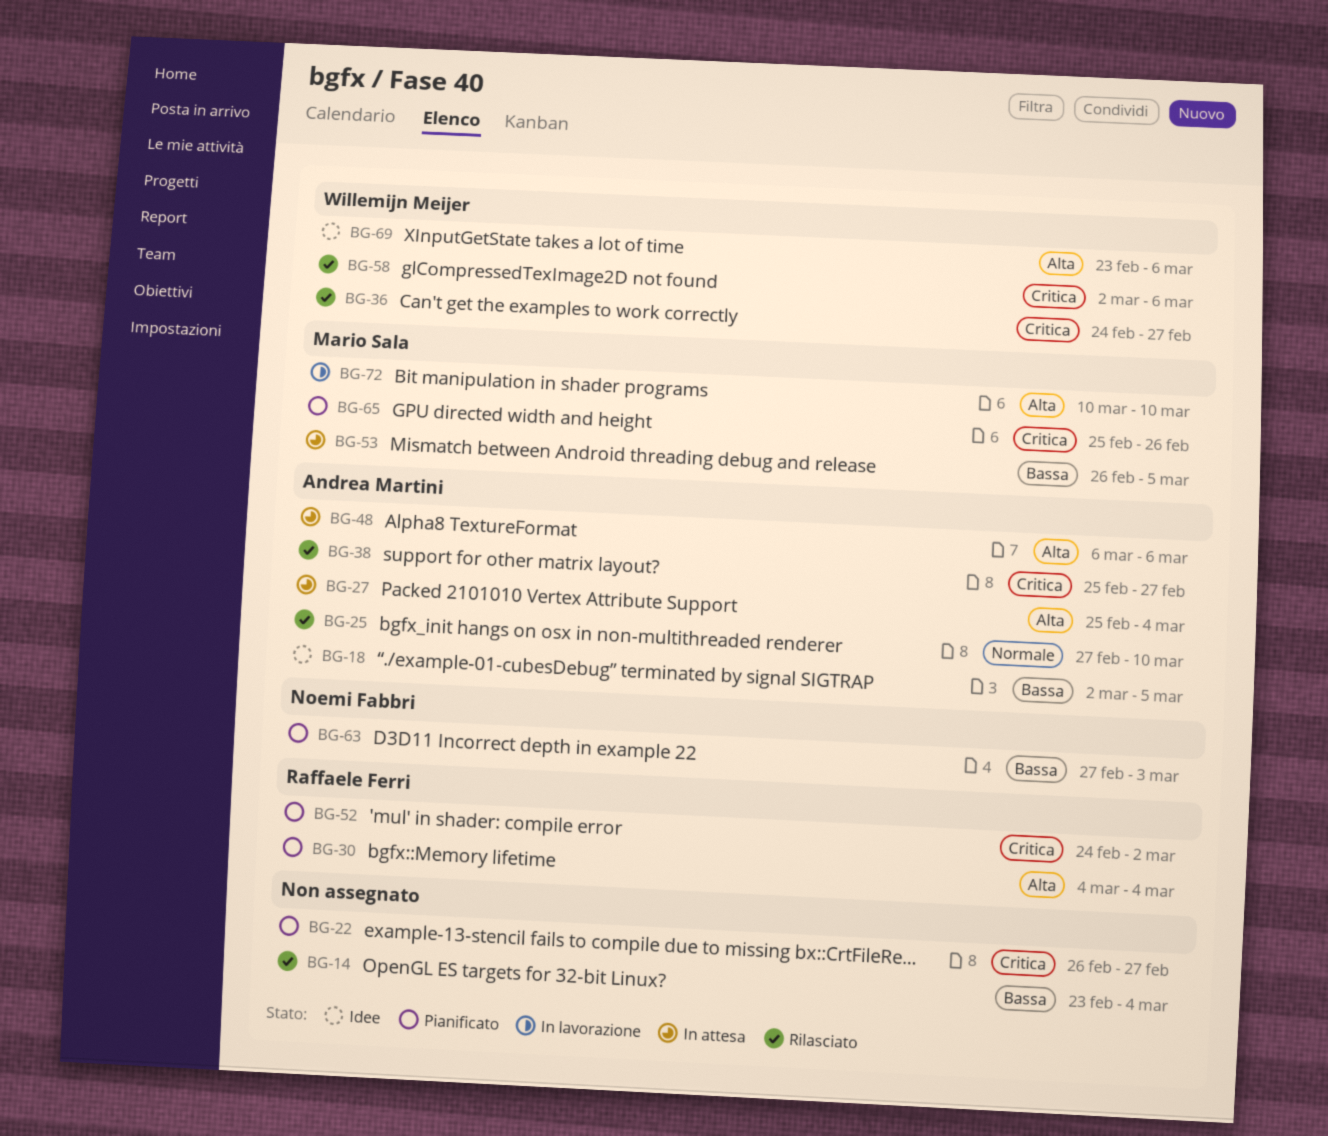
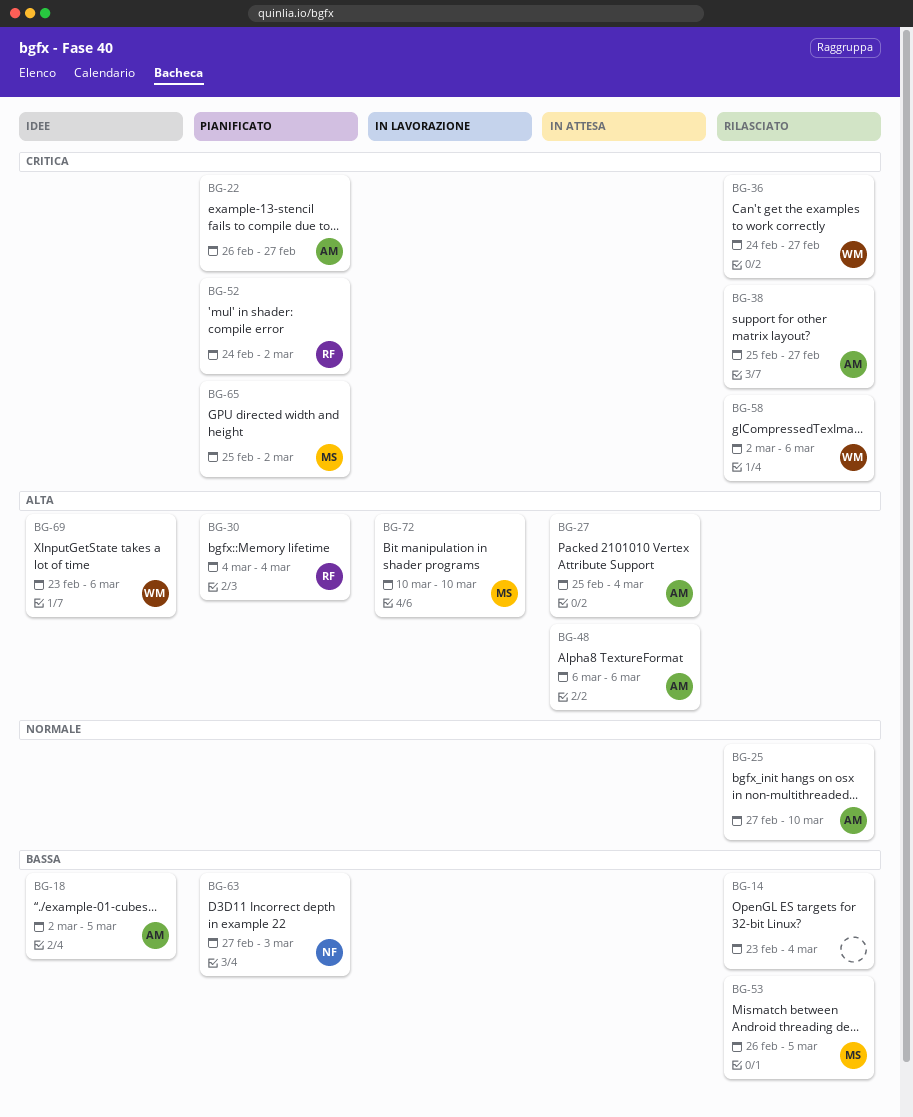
BG-22, owner: none -> Andrea Martini
BG-53, status: In attesa -> Rilasciato
BG-65, due: Feb 26 -> Mar 2

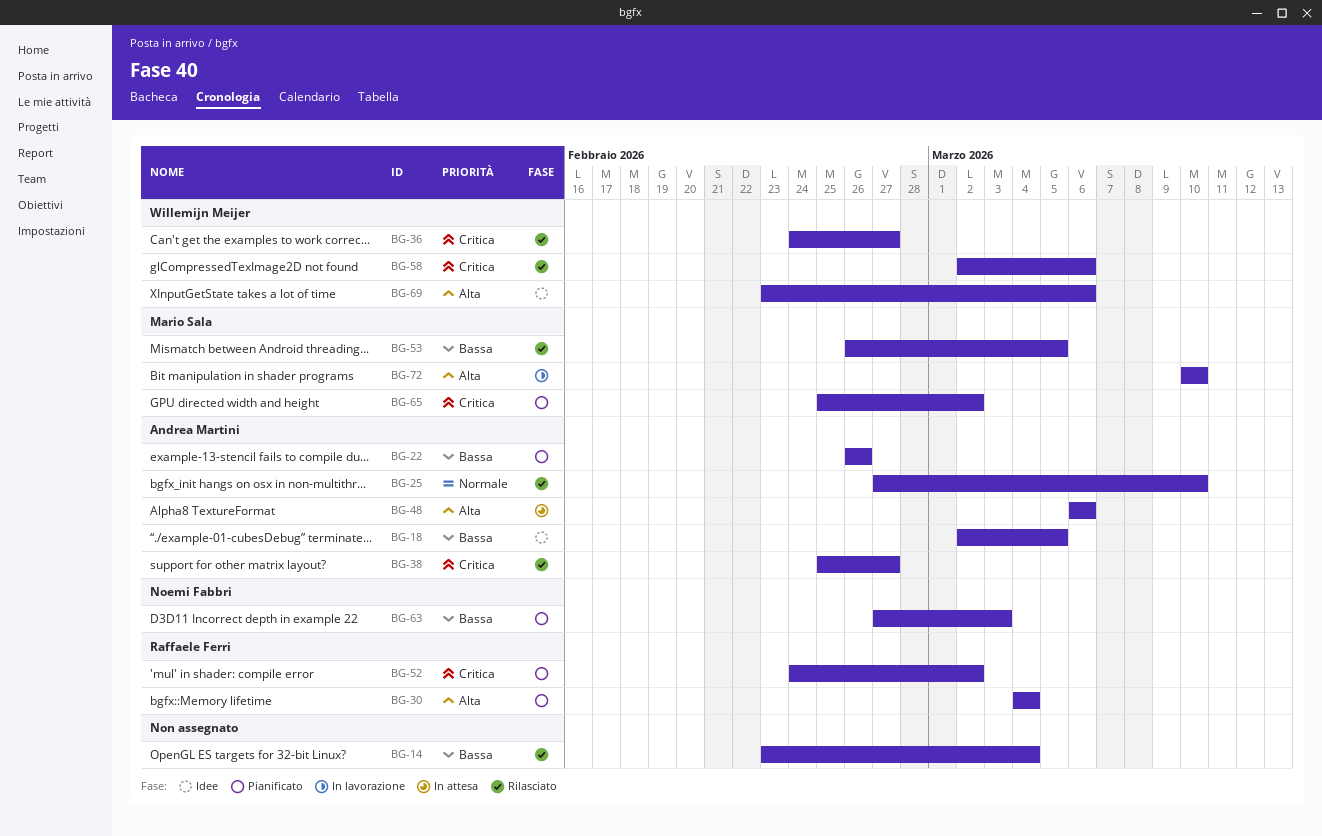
BG-22, priority: Critica -> Bassa
BG-22, due: Feb 27 -> Feb 26
BG-27: present -> none

